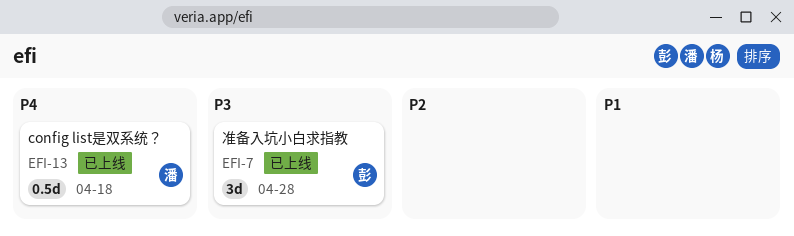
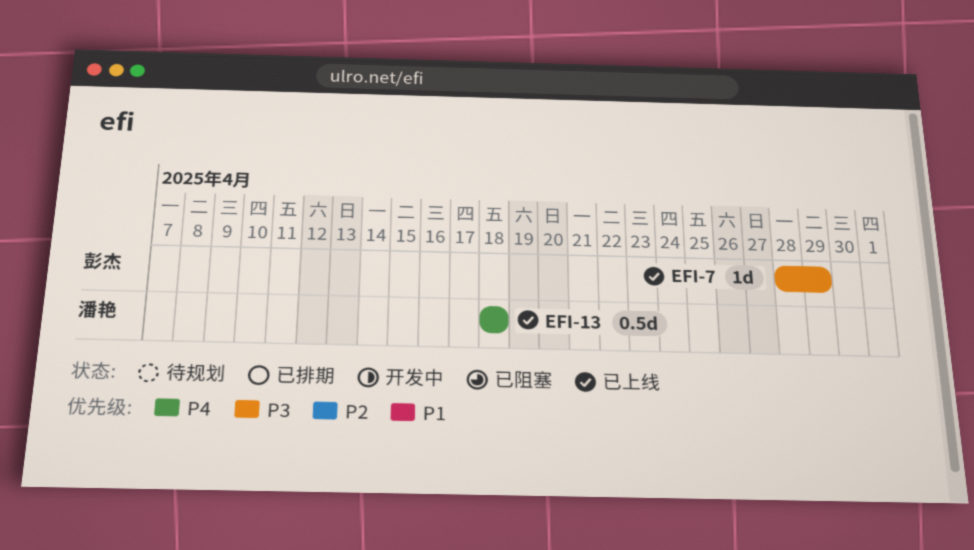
EFI-7, estimate: 3d -> 1d
EFI-7, due: Apr 28 -> Apr 29

